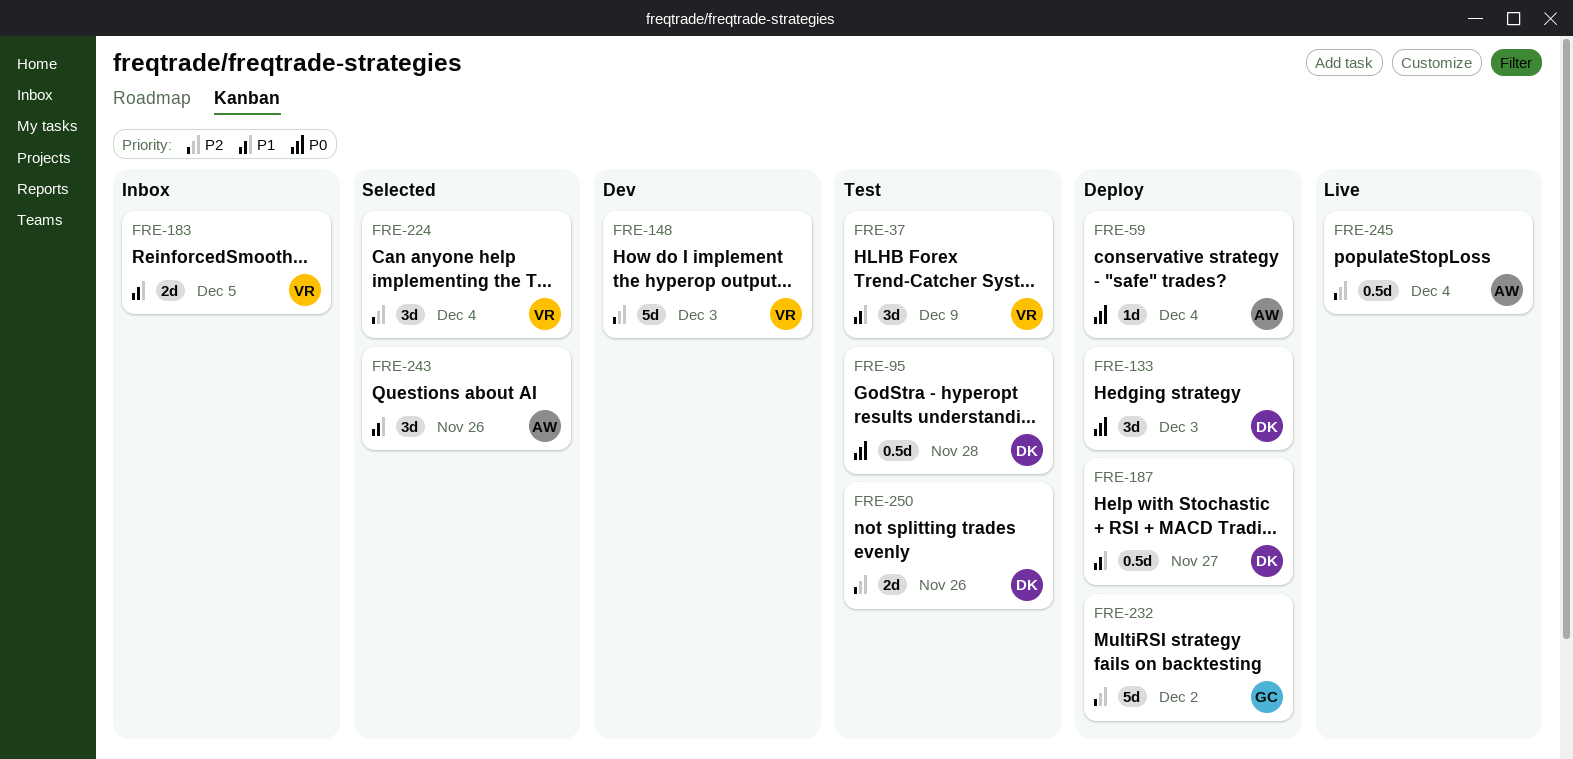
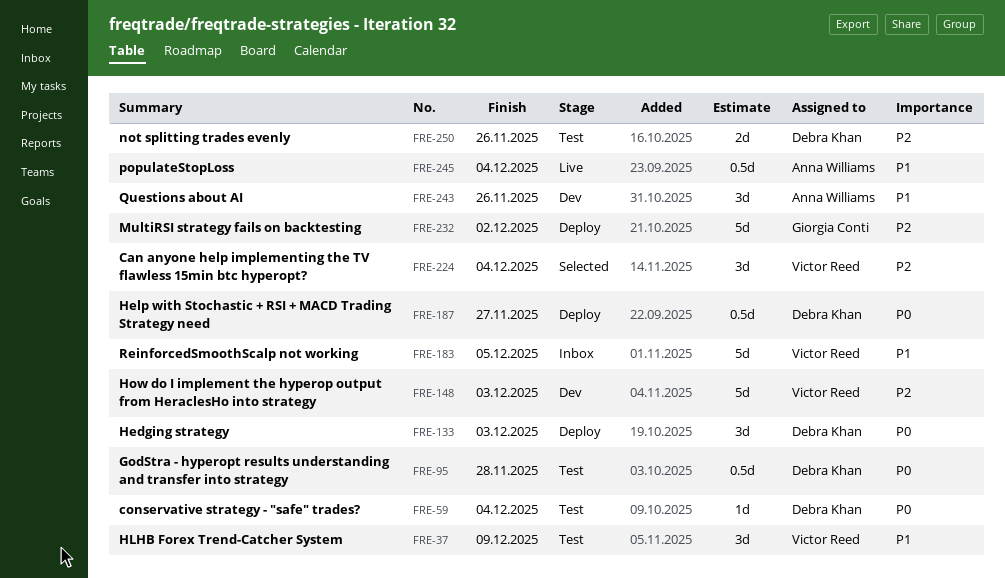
FRE-59, status: Deploy -> Test
FRE-59, owner: Anna Williams -> Debra Khan
FRE-183, estimate: 2d -> 5d
FRE-187, priority: P1 -> P0
FRE-243, status: Selected -> Dev
FRE-245, priority: P2 -> P1

